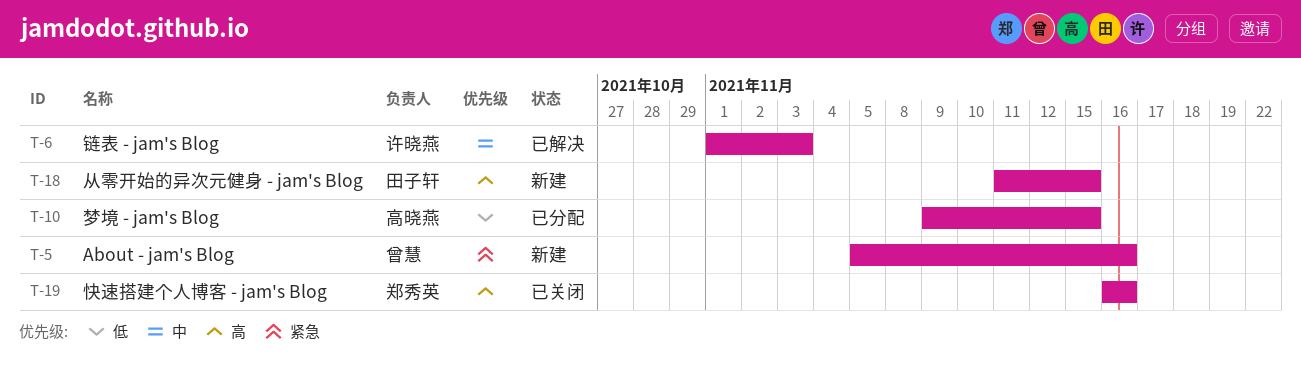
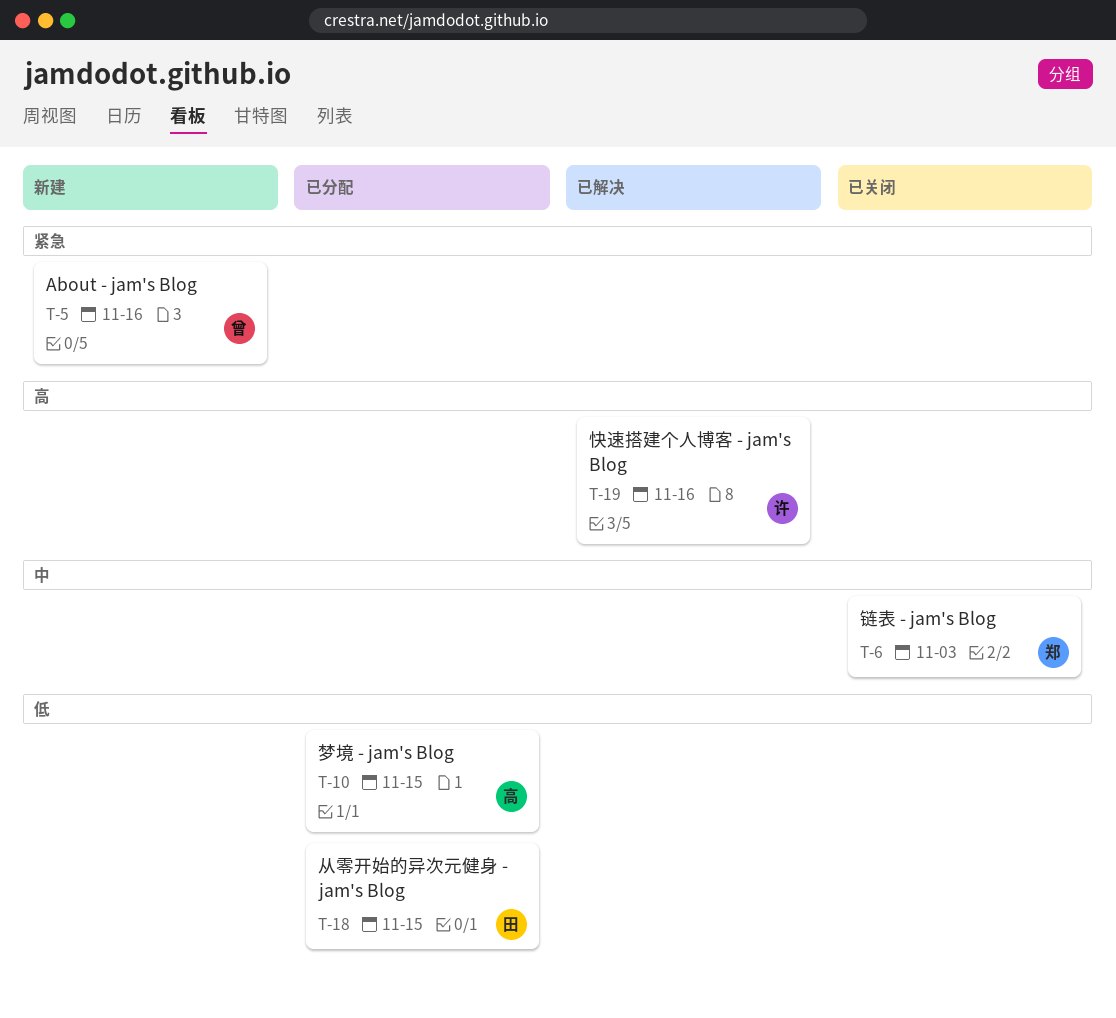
T-6, status: 已解决 -> 已关闭
T-6, owner: 许晓燕 -> 郑秀英
T-18, status: 新建 -> 已分配
T-18, priority: 高 -> 低
T-19, status: 已关闭 -> 已解决
T-19, owner: 郑秀英 -> 许晓燕

